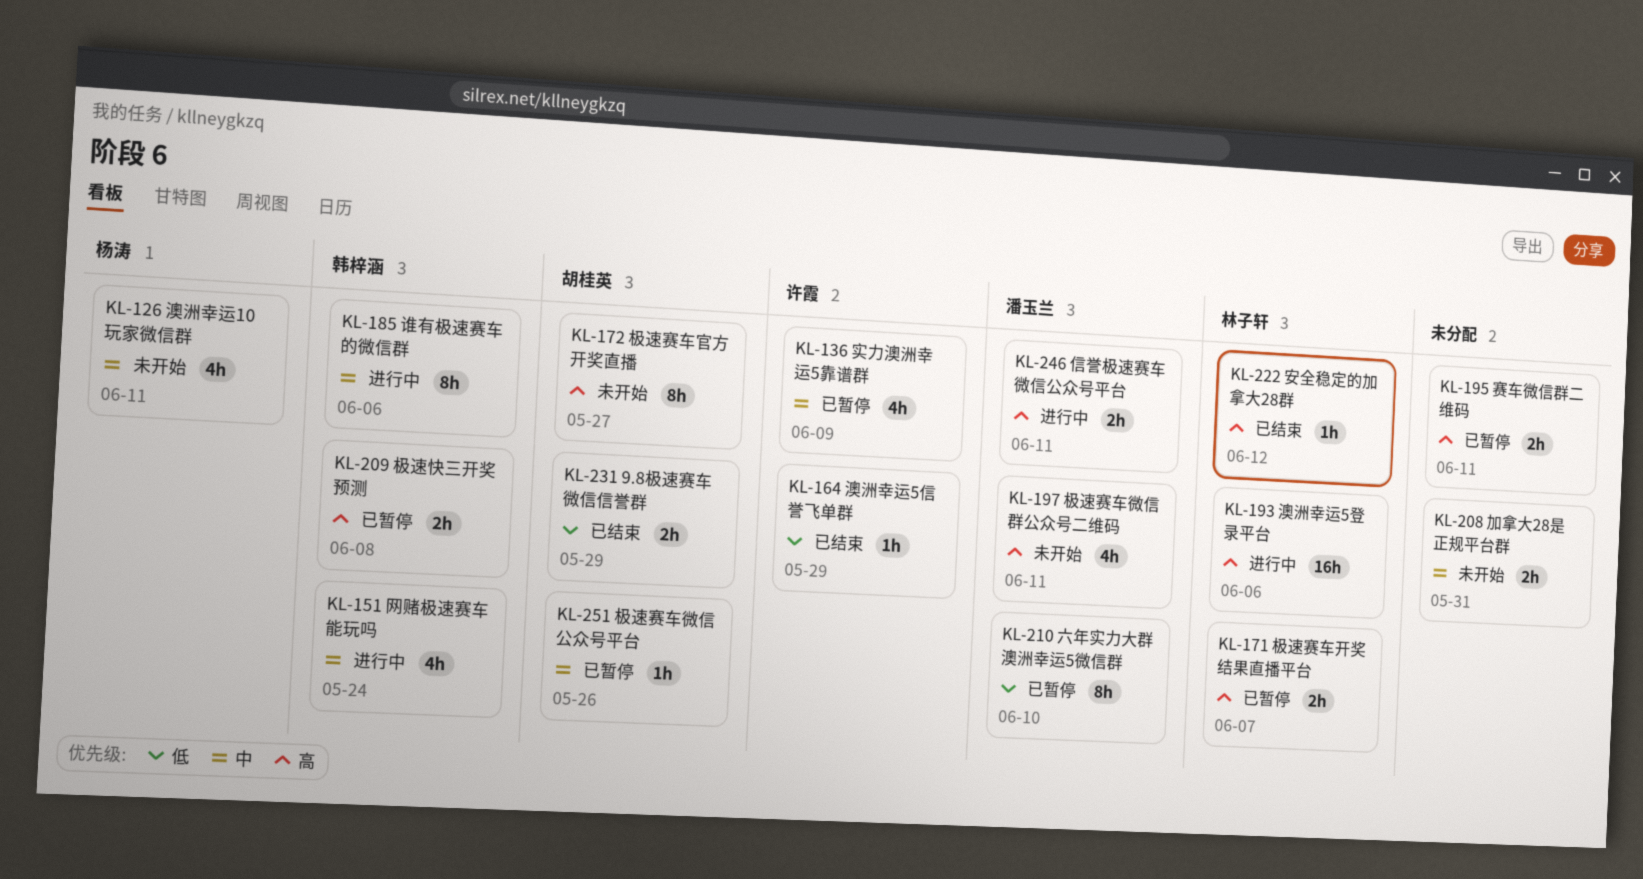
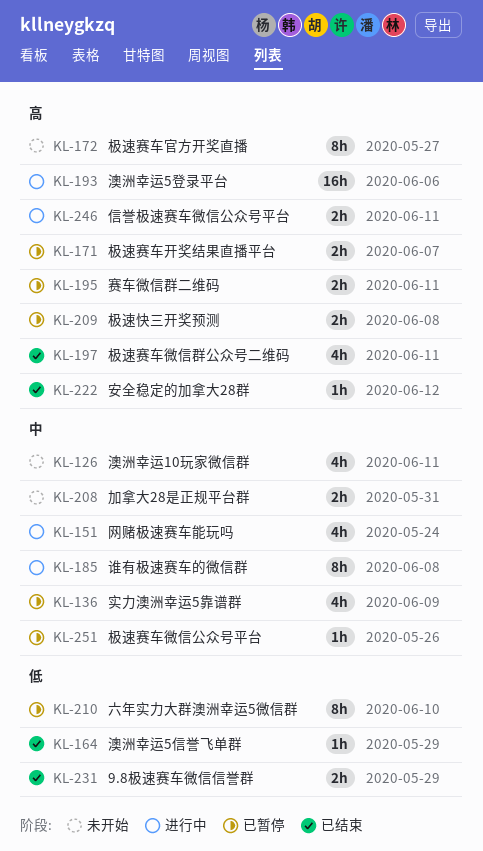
KL-185, due: Jun 6 -> Jun 8
KL-197, status: 未开始 -> 已结束

